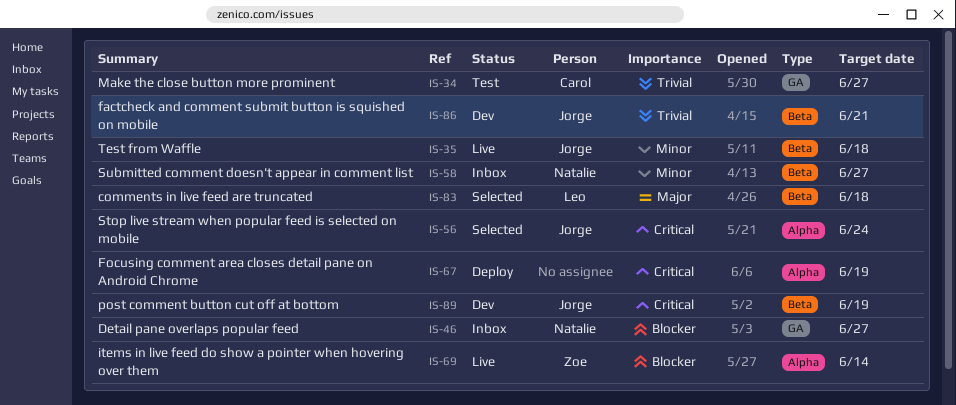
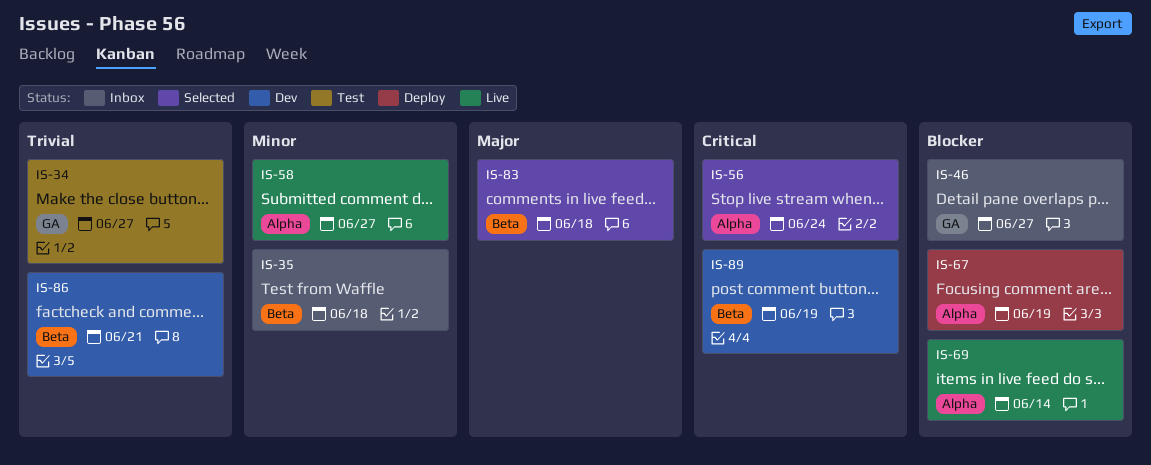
IS-35, status: Live -> Inbox
IS-58, status: Inbox -> Live
IS-58, label: Beta -> Alpha
IS-67, priority: Critical -> Blocker

